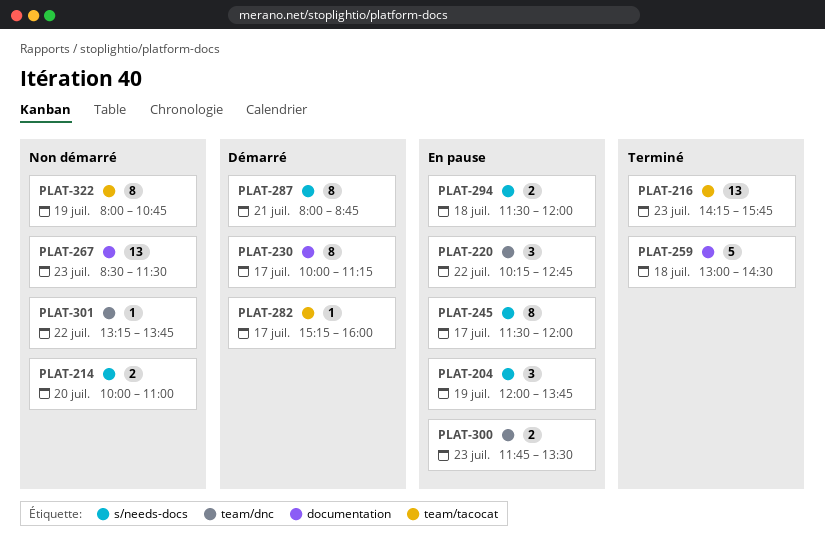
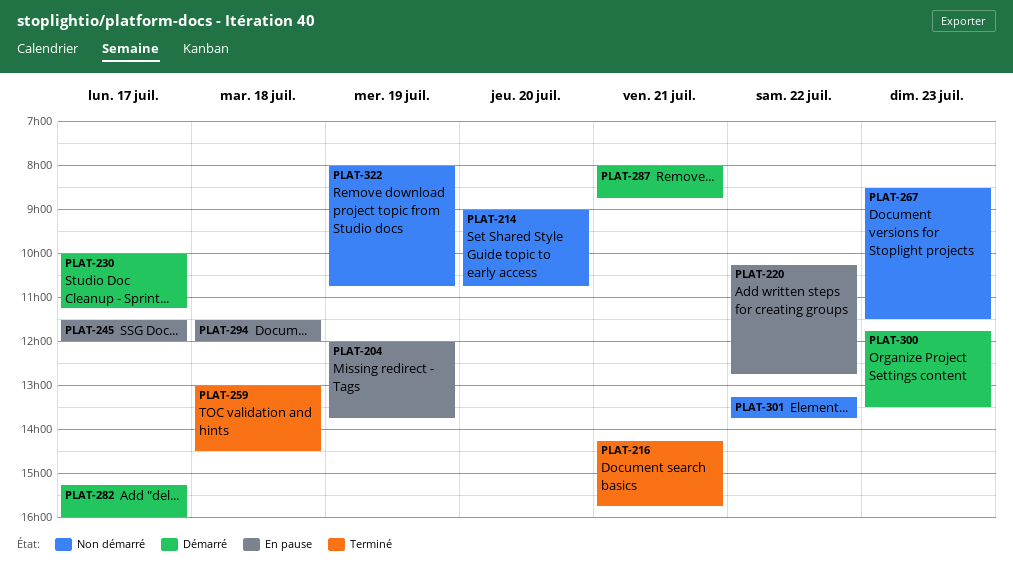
PLAT-214, begins: 10:00 -> 09:00
PLAT-214, ends: 11:00 -> 10:45
PLAT-216, day: Jul 23 -> Jul 21
PLAT-300, status: En pause -> Démarré

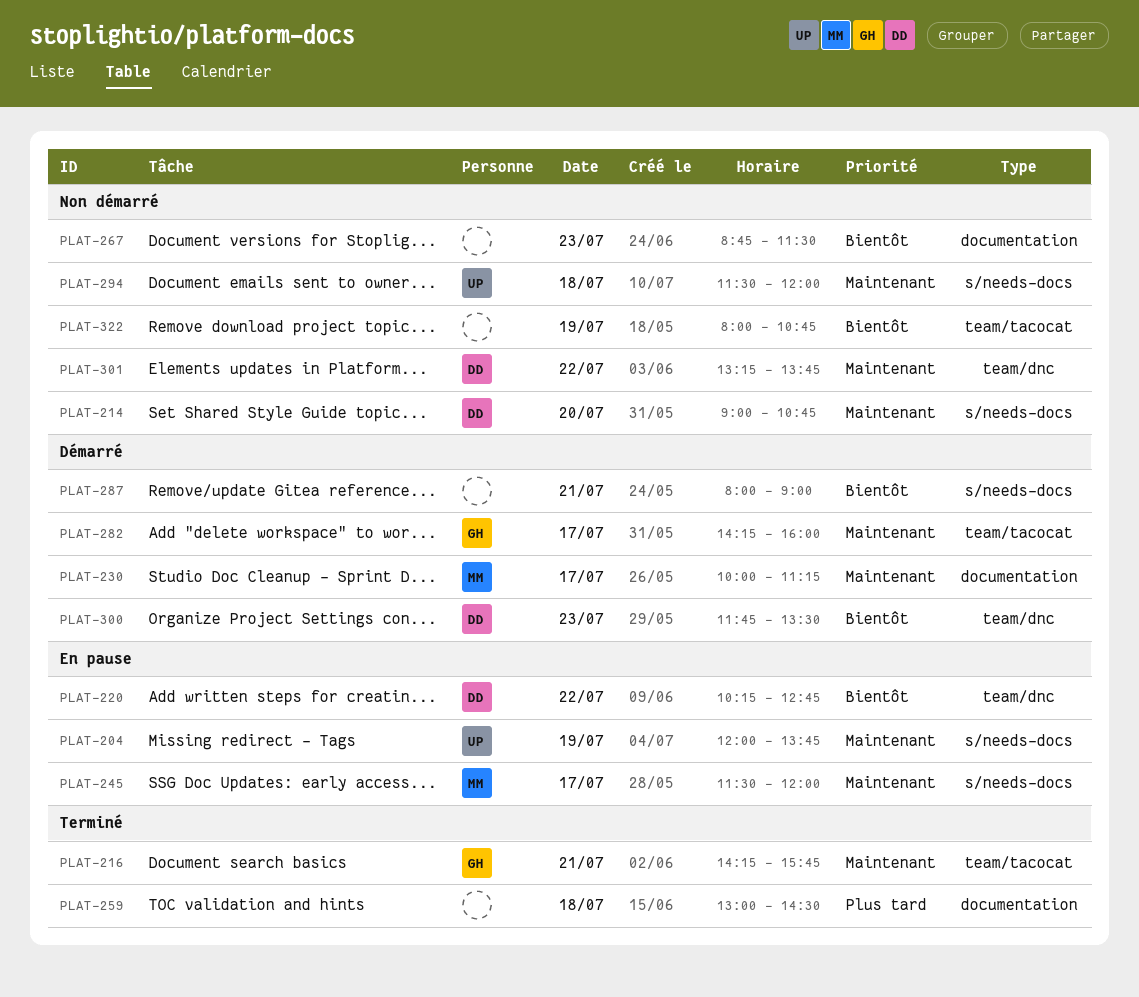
PLAT-267, begins: 08:30 -> 08:45
PLAT-282, begins: 15:15 -> 14:15
PLAT-287, ends: 08:45 -> 09:00
PLAT-294, status: En pause -> Non démarré

